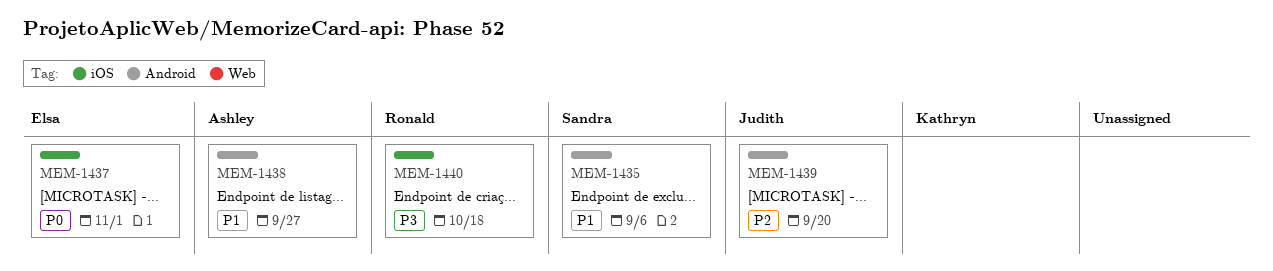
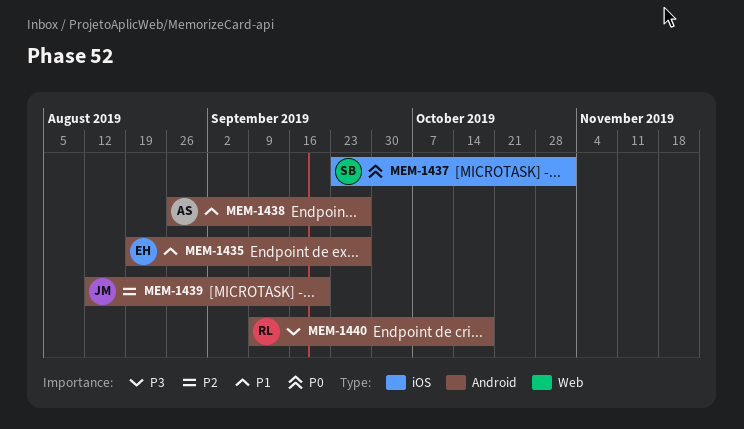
MEM-1435, owner: Sandra -> Elsa
MEM-1435, due: Sep 6 -> Sep 27
MEM-1437, owner: Elsa -> Sandra
MEM-1440, label: iOS -> Android

